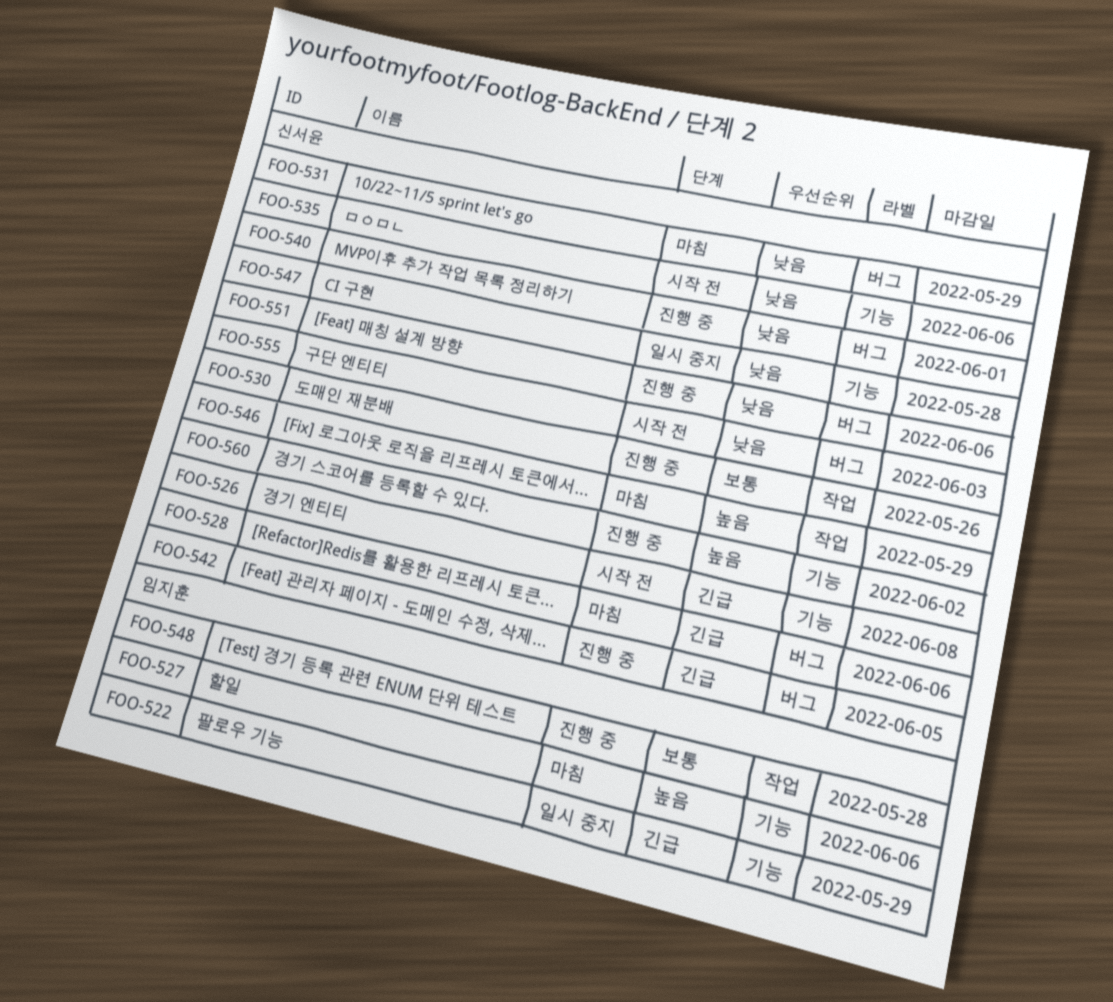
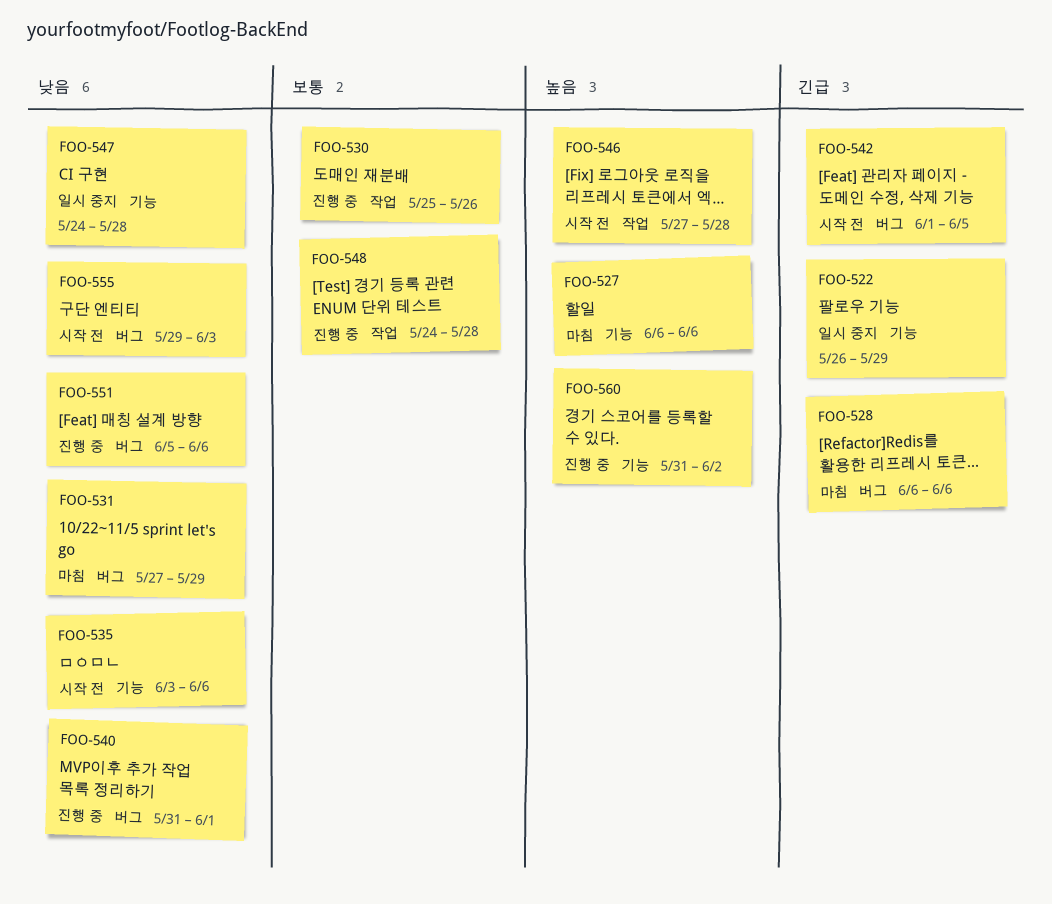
FOO-526: present -> none
FOO-542, status: 진행 중 -> 시작 전
FOO-546, status: 마침 -> 시작 전
FOO-546, due: May 29 -> May 28

